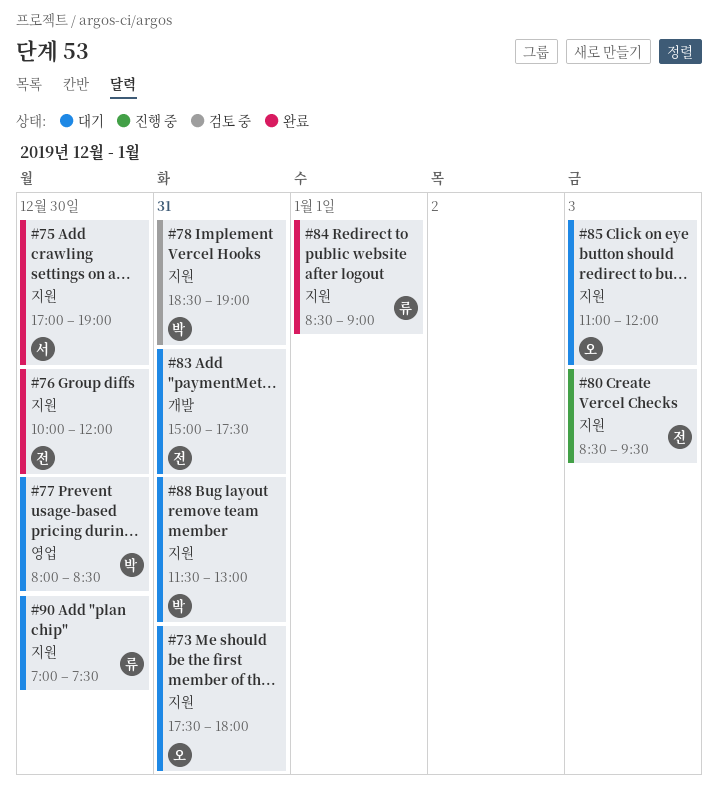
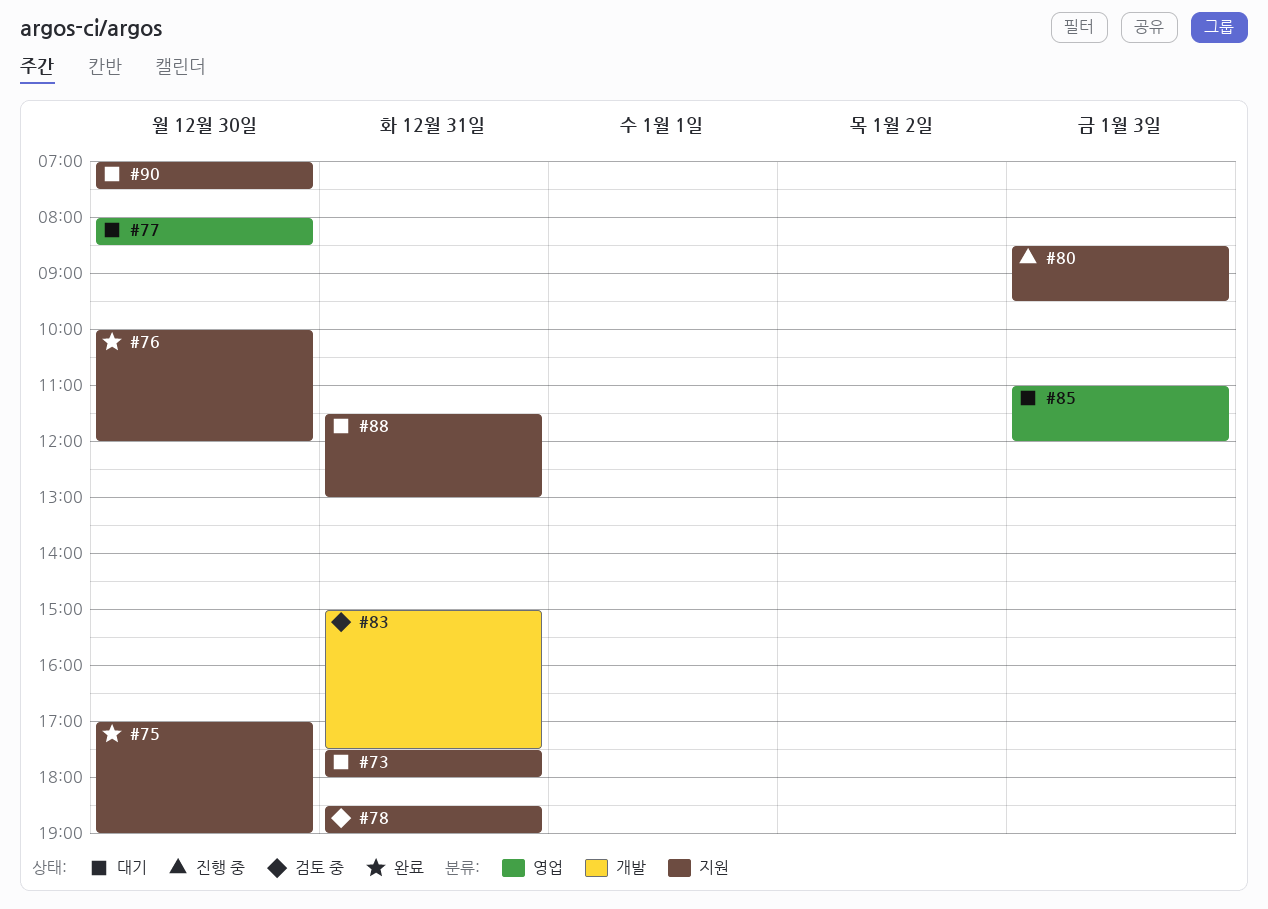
#83, status: 대기 -> 검토 중
#84: present -> none
#85, label: 지원 -> 영업

